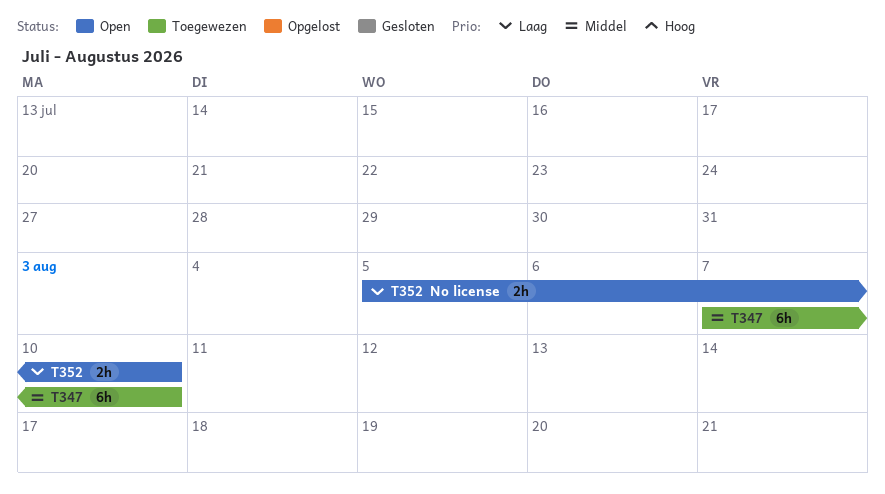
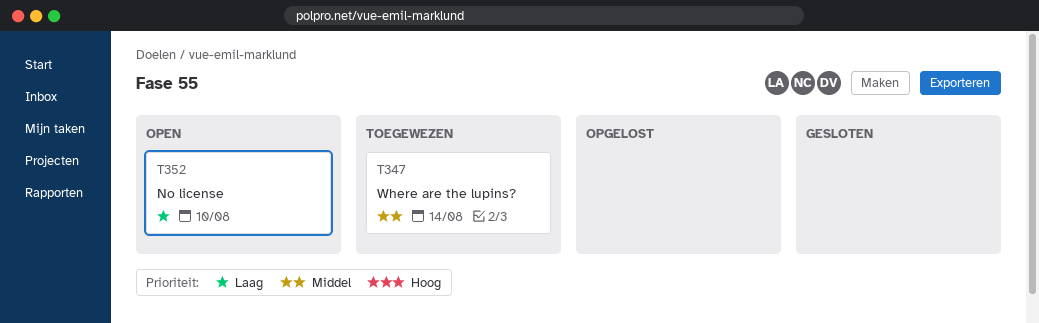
T347, due: Aug 10 -> Aug 14

